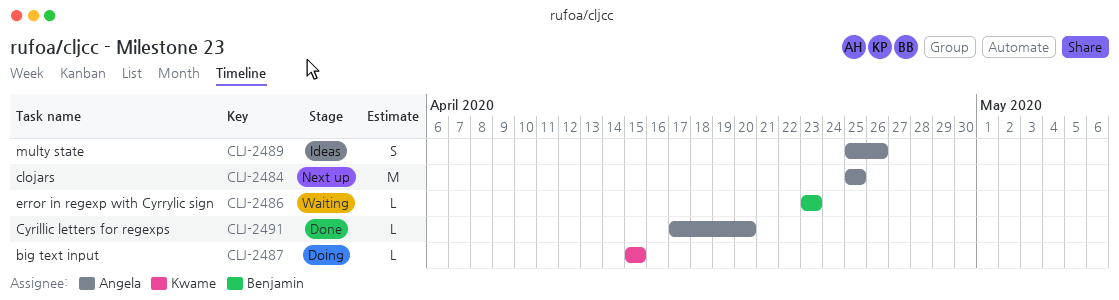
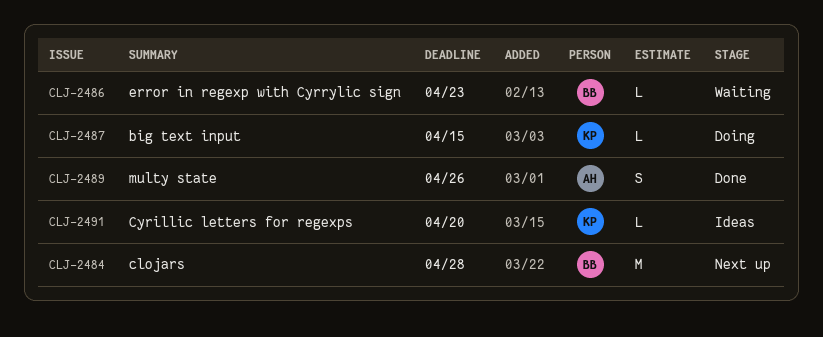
CLJ-2484, owner: Angela -> Benjamin
CLJ-2484, due: Apr 25 -> Apr 28
CLJ-2489, status: Ideas -> Done
CLJ-2491, status: Done -> Ideas
CLJ-2491, owner: Angela -> Kwame

